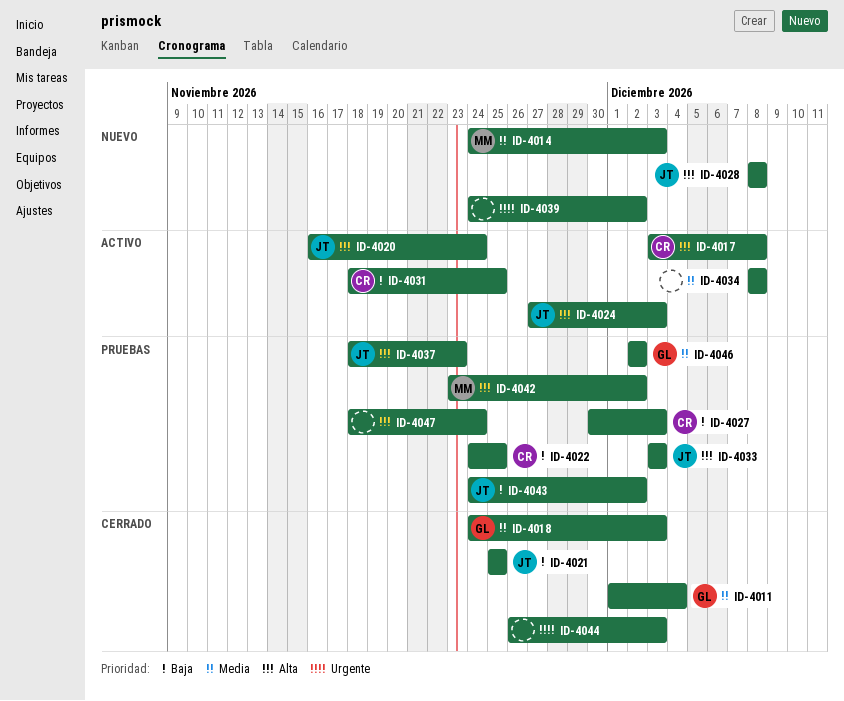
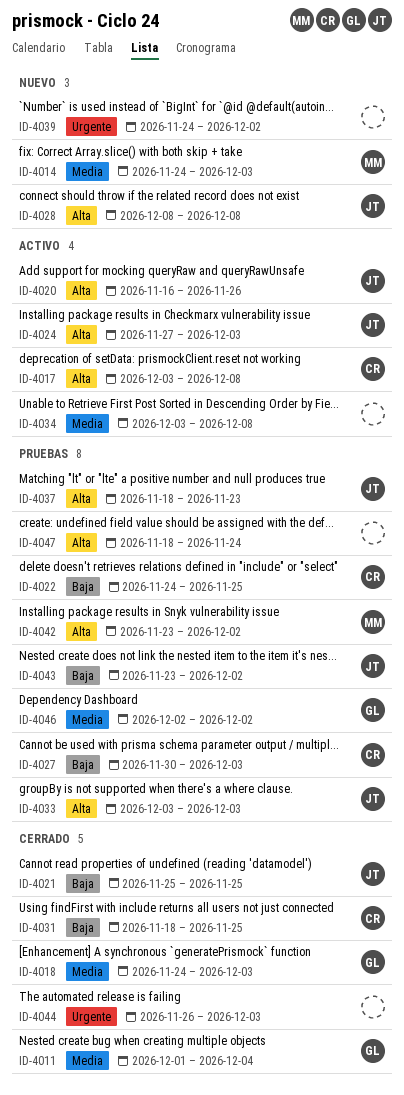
ID-4020, due: Nov 24 -> Nov 26
ID-4031, status: Activo -> Cerrado
ID-4034, start: Dec 8 -> Dec 3
ID-4043, start: Nov 24 -> Nov 23

